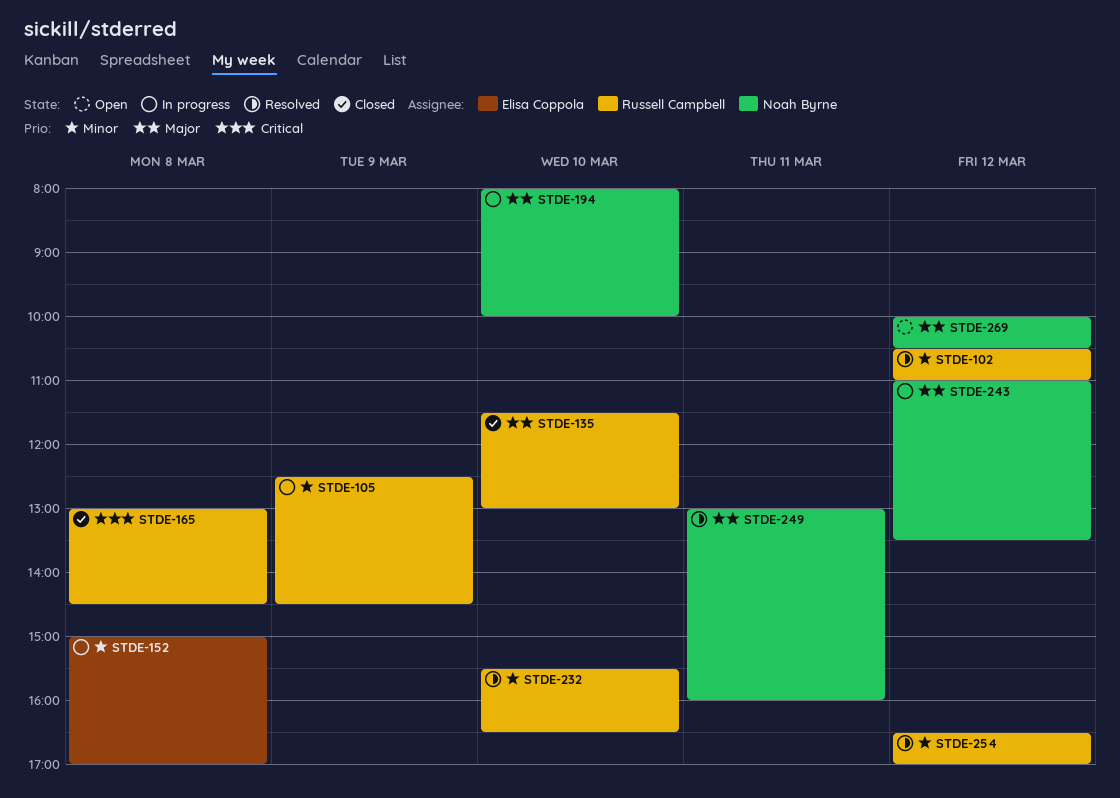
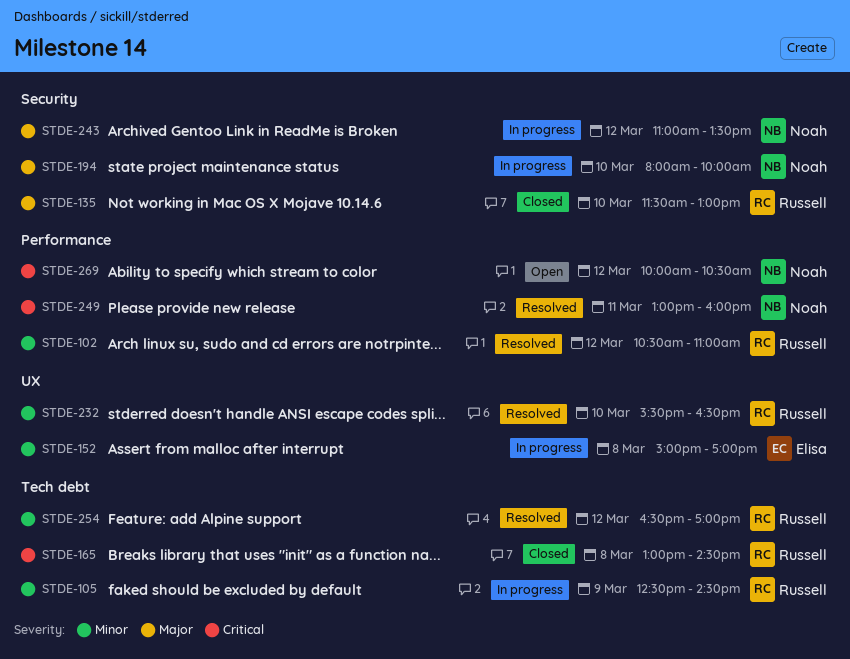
STDE-249, priority: Major -> Critical
STDE-269, priority: Major -> Critical

